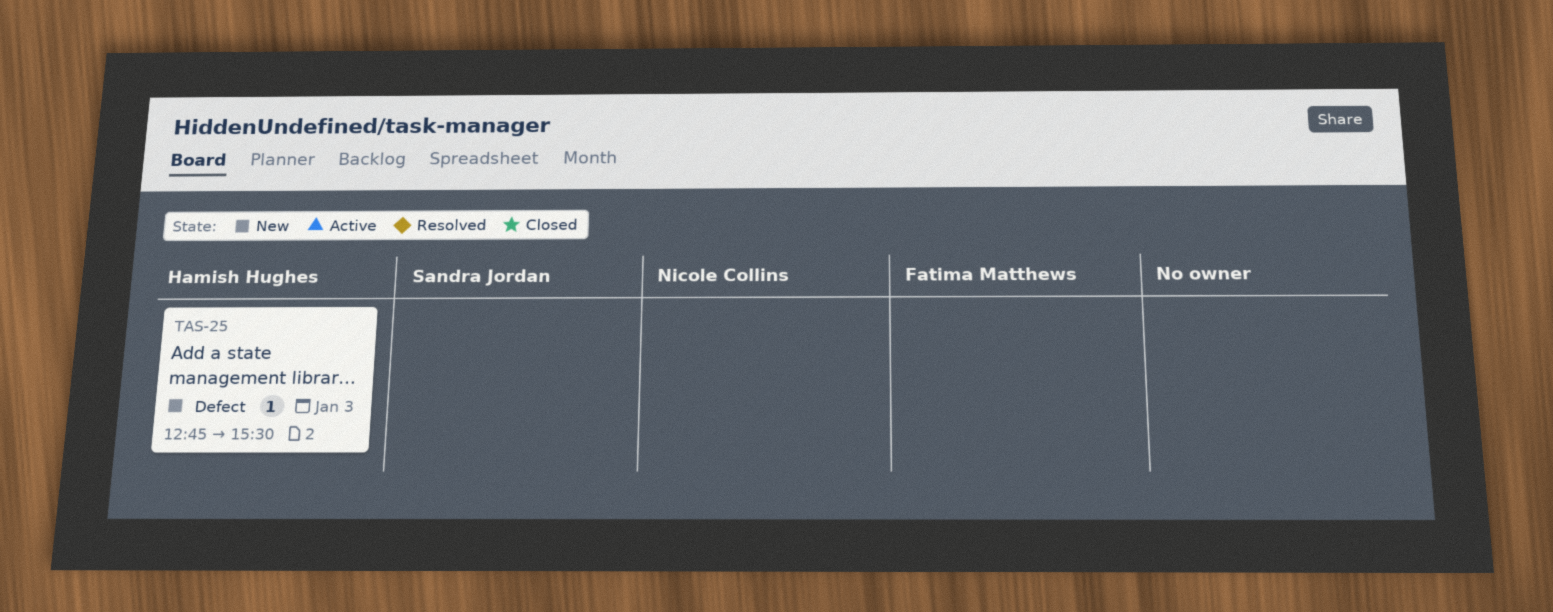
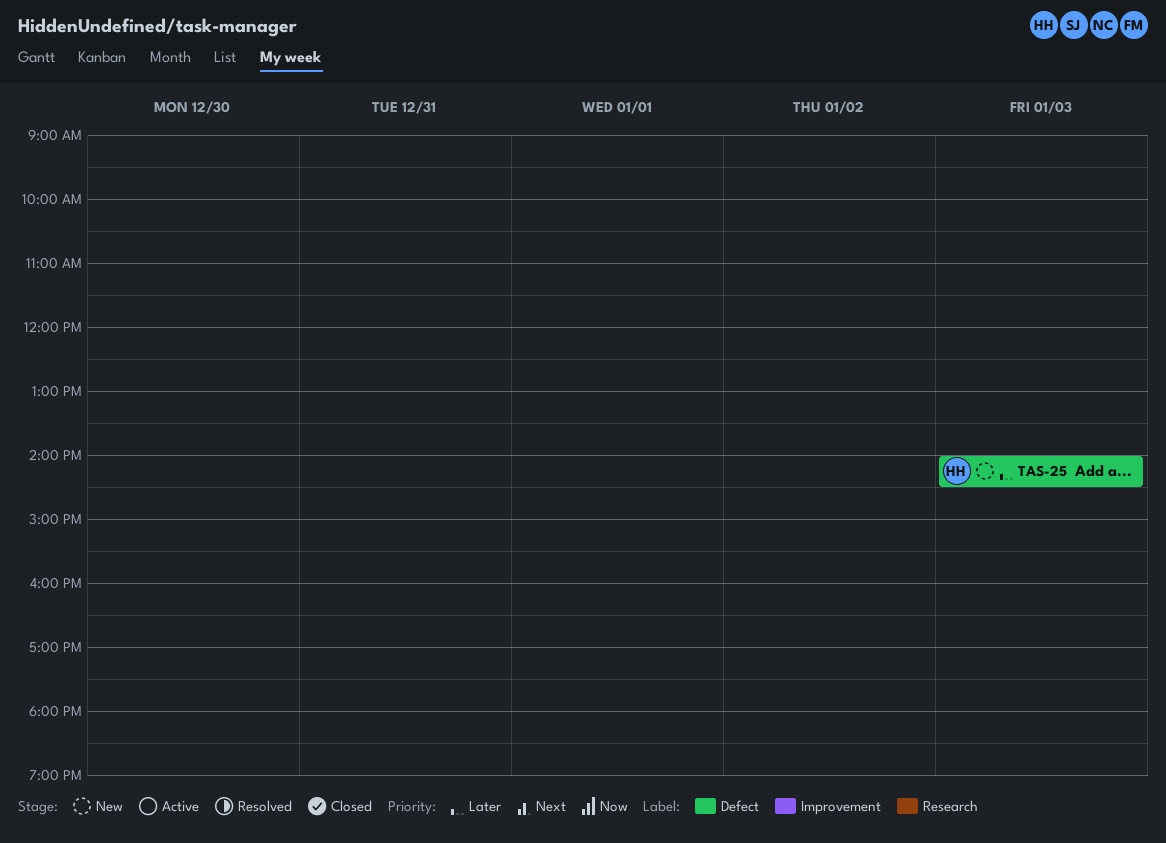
TAS-25, begins: 12:45 -> 14:00
TAS-25, ends: 15:30 -> 14:30

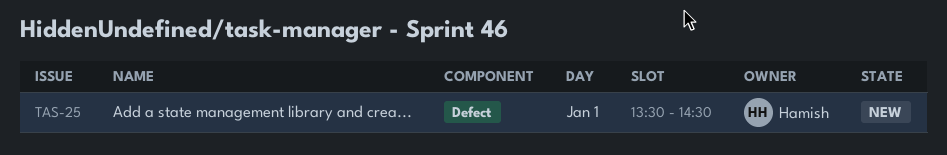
TAS-25, day: Jan 3 -> Jan 1
TAS-25, begins: 14:00 -> 13:30

